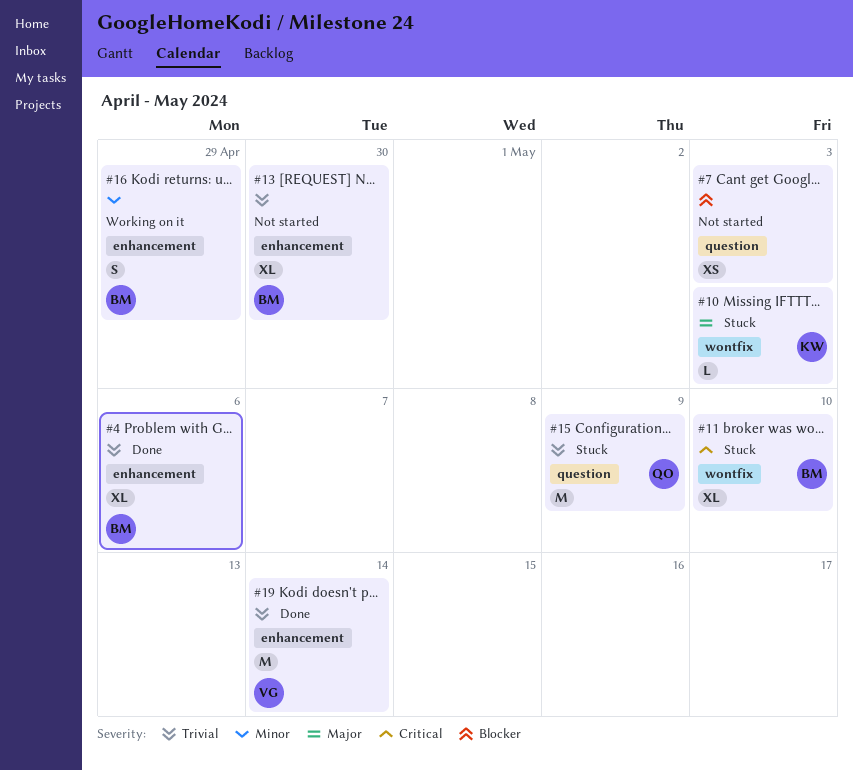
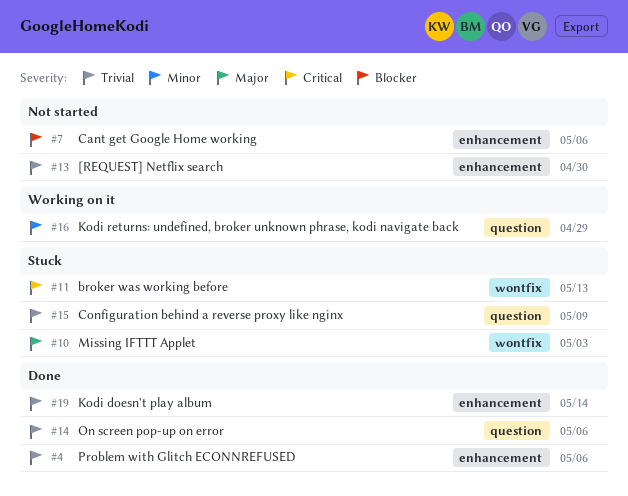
#7, label: question -> enhancement
#7, due: May 3 -> May 6
#11, due: May 10 -> May 13
#14: none -> present
#16, label: enhancement -> question

